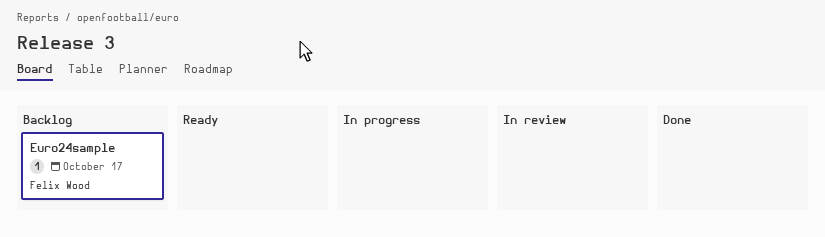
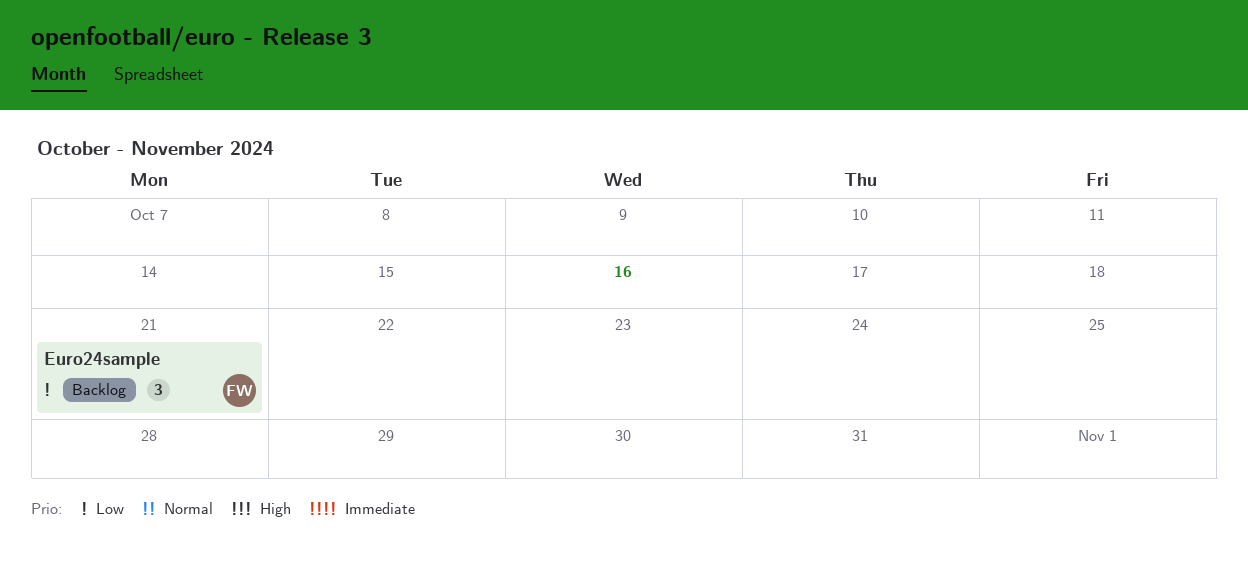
Euro24sample, estimate: 1 -> 3
Euro24sample, due: Oct 17 -> Oct 21

